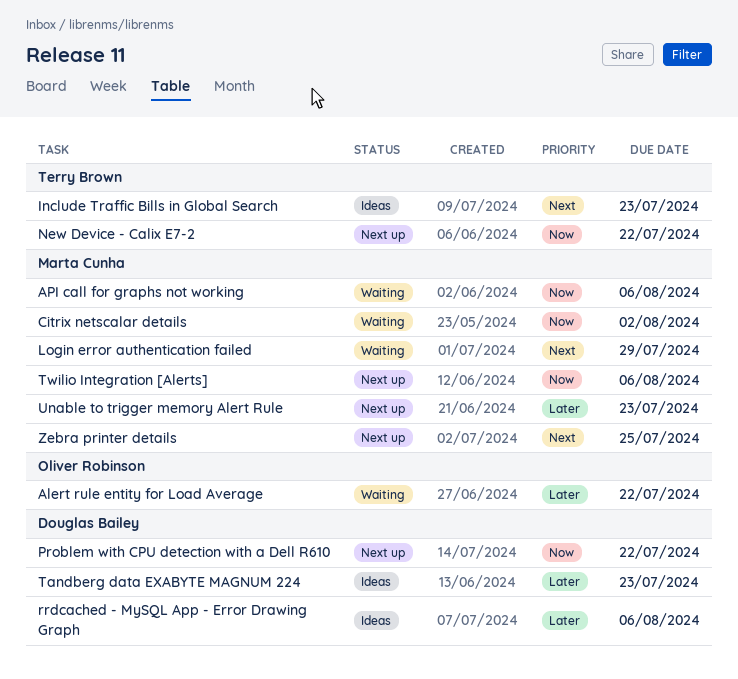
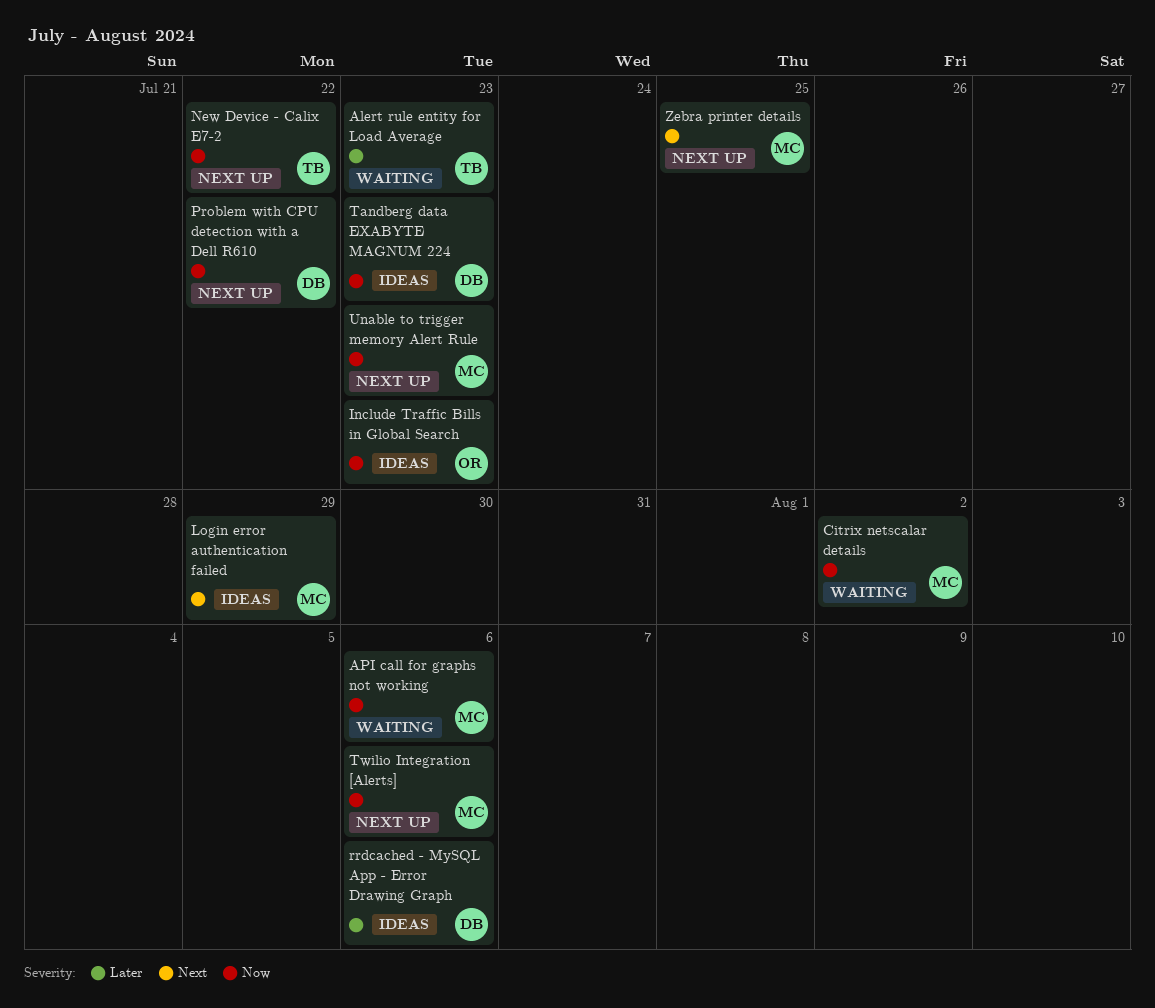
Alert rule entity for Load Average, owner: Oliver Robinson -> Terry Brown
Alert rule entity for Load Average, due: Jul 22 -> Jul 23
Include Traffic Bills in Global Search, owner: Terry Brown -> Oliver Robinson
Include Traffic Bills in Global Search, priority: Next -> Now
Login error authentication failed, status: Waiting -> Ideas
Tandberg data EXABYTE MAGNUM 224, priority: Later -> Now
Unable to trigger memory Alert Rule, priority: Later -> Now

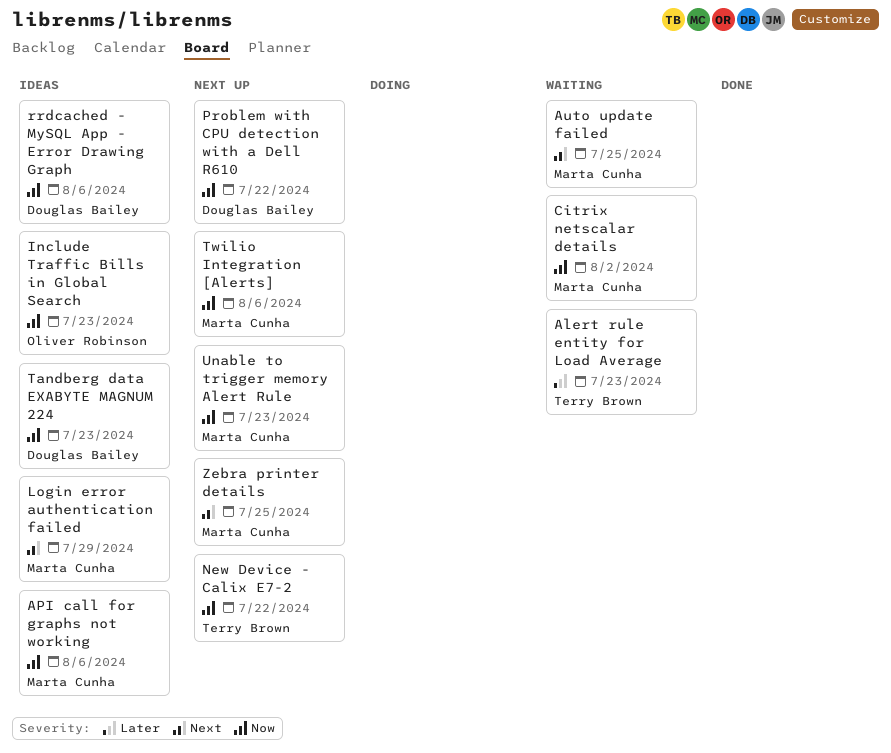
API call for graphs not working, status: Waiting -> Ideas
Auto update failed: none -> present
rrdcached - MySQL App - Error Drawing Graph, priority: Later -> Now

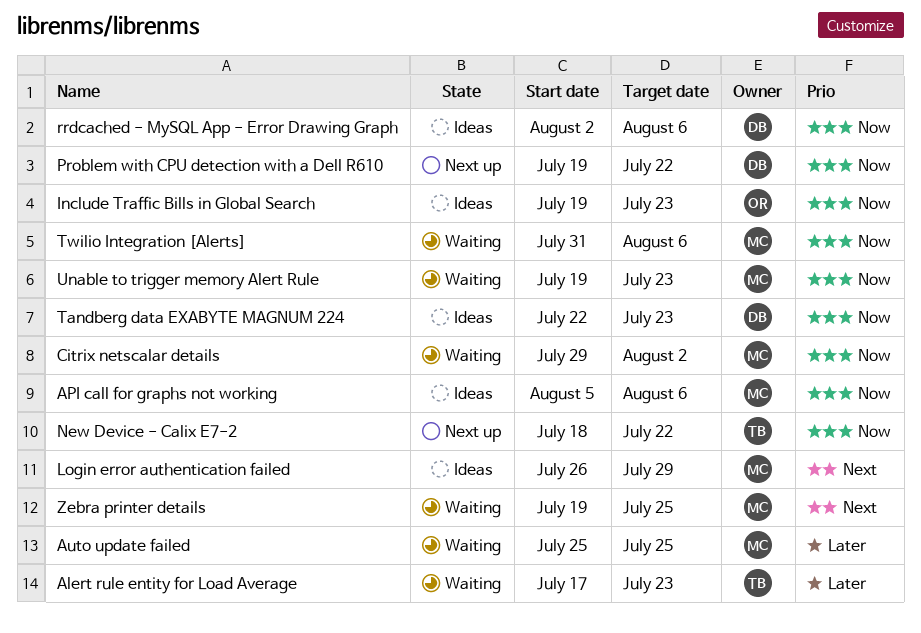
Auto update failed, priority: Next -> Later
Twilio Integration [Alerts], status: Next up -> Waiting
Unable to trigger memory Alert Rule, status: Next up -> Waiting
Zebra printer details, status: Next up -> Waiting

